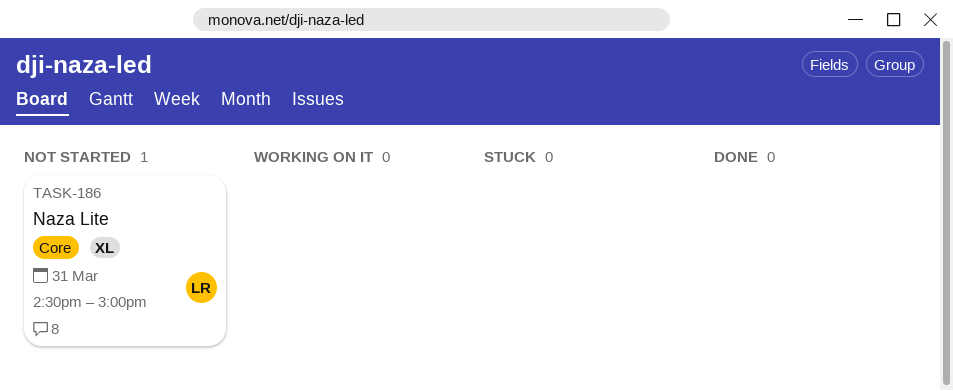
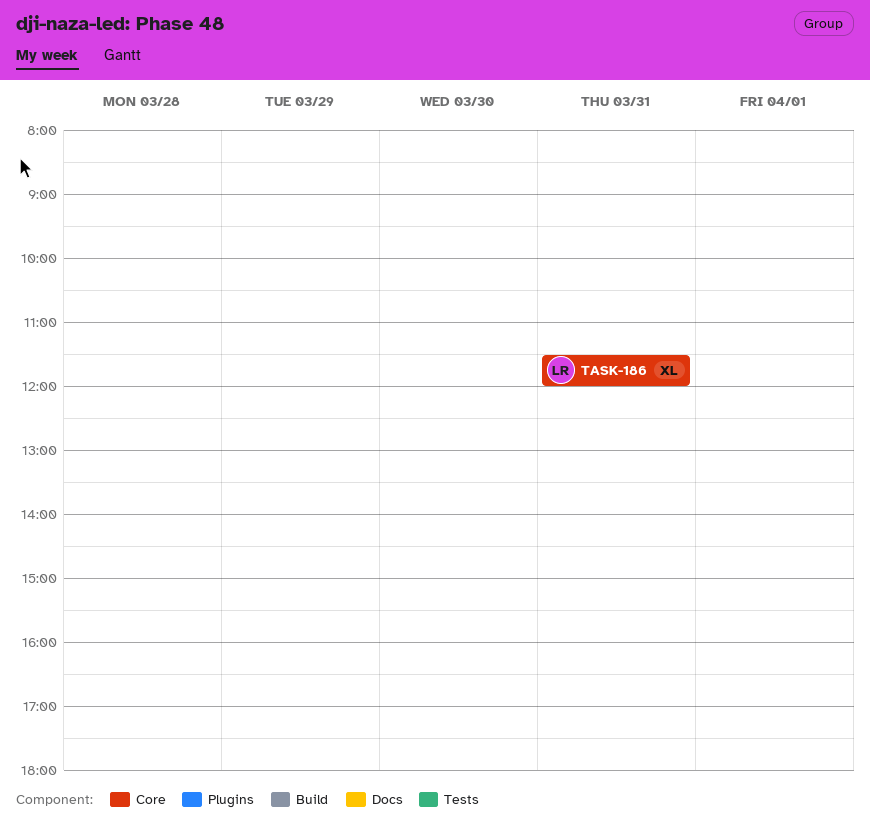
TASK-186, begins: 14:30 -> 11:30
TASK-186, ends: 15:00 -> 12:00

